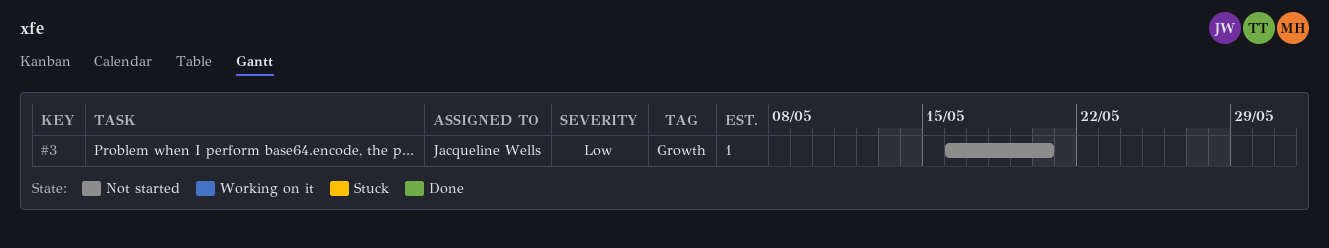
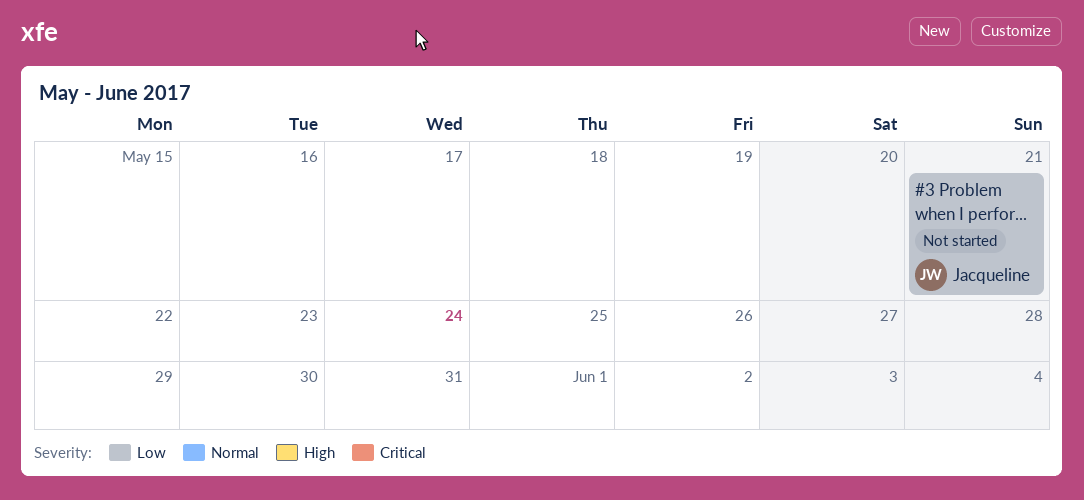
#3, due: May 20 -> May 21

